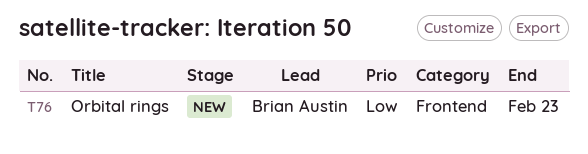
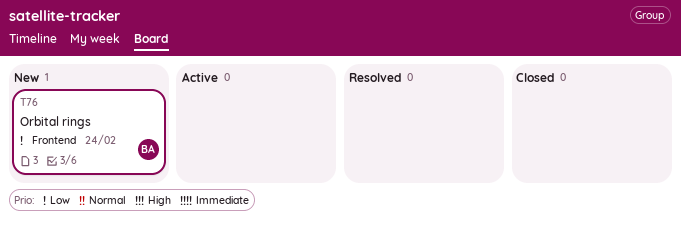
T76, due: Feb 23 -> Feb 24

